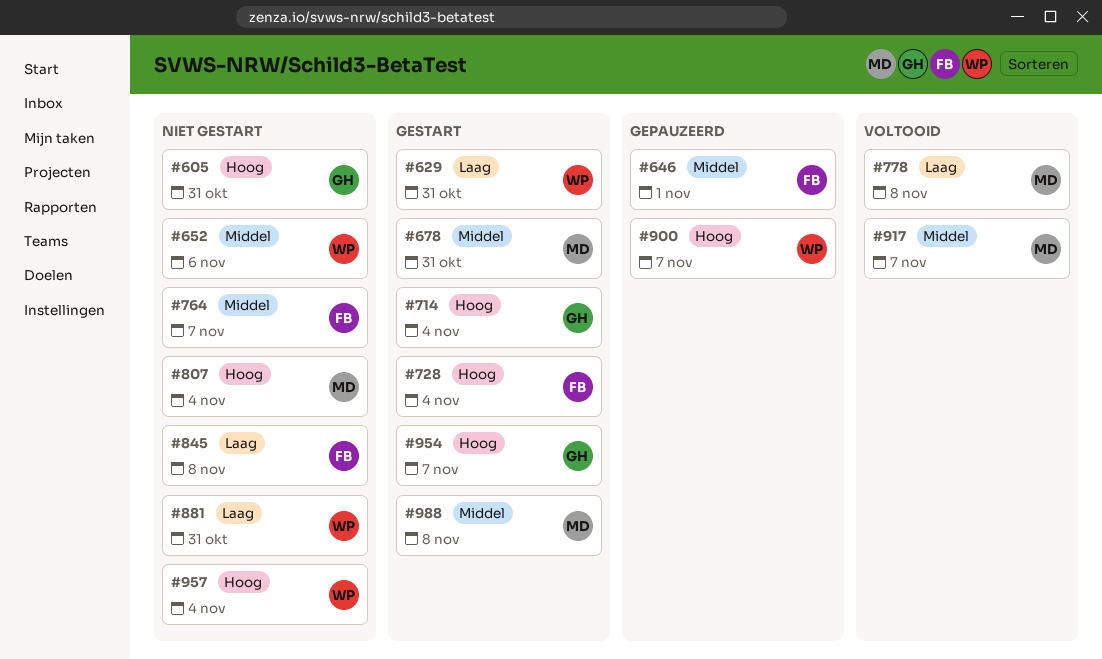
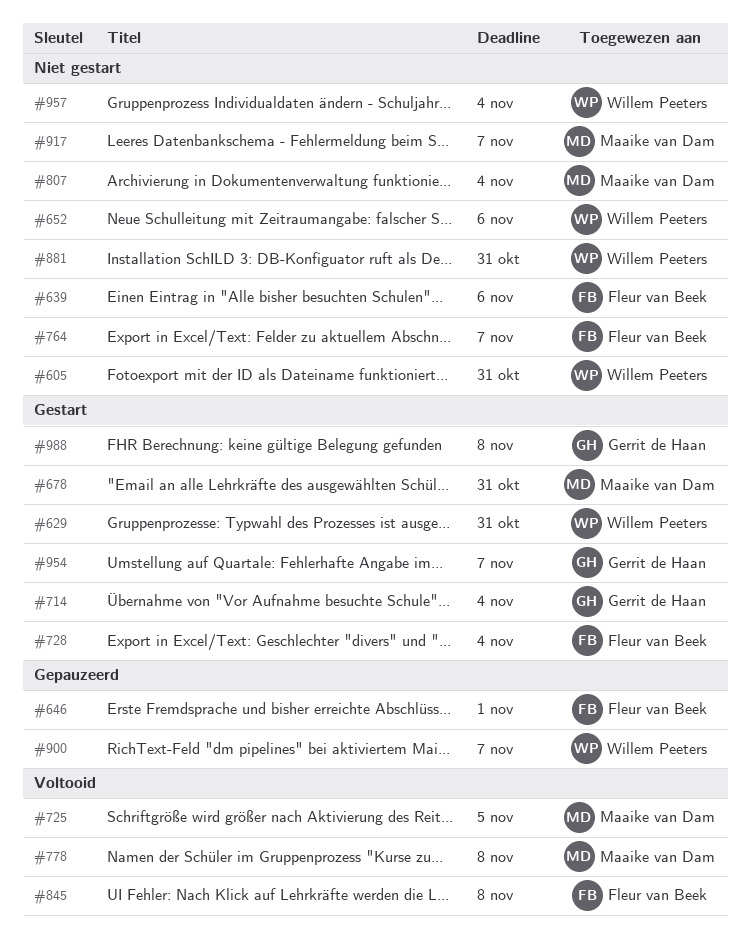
#605, owner: Gerrit de Haan -> Willem Peeters
#639: none -> present
#725: none -> present
#845, status: Niet gestart -> Voltooid
#917, status: Voltooid -> Niet gestart
#988, owner: Maaike van Dam -> Gerrit de Haan

